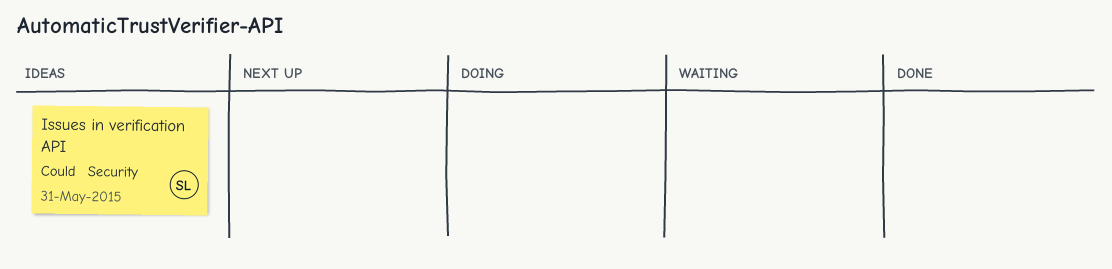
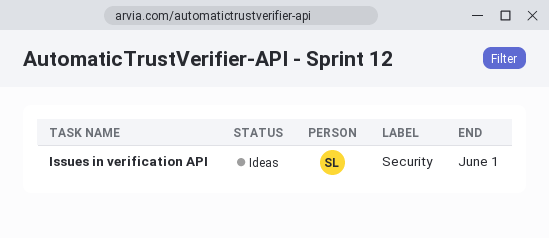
Issues in verification API, due: May 31 -> Jun 1

